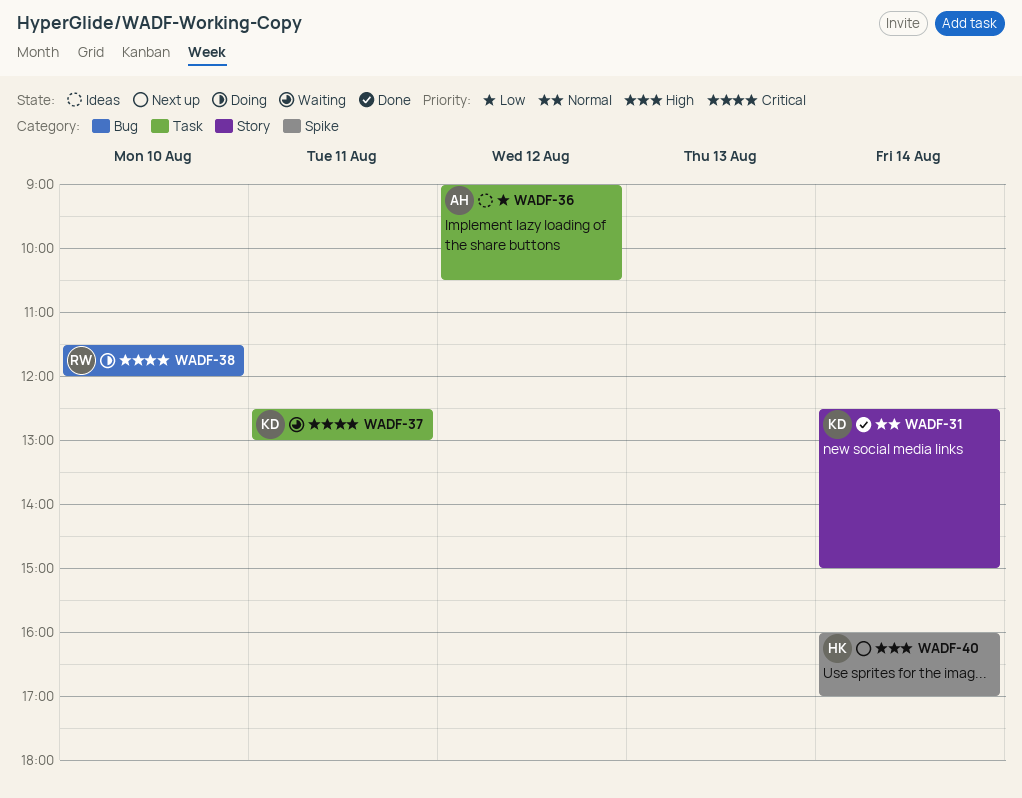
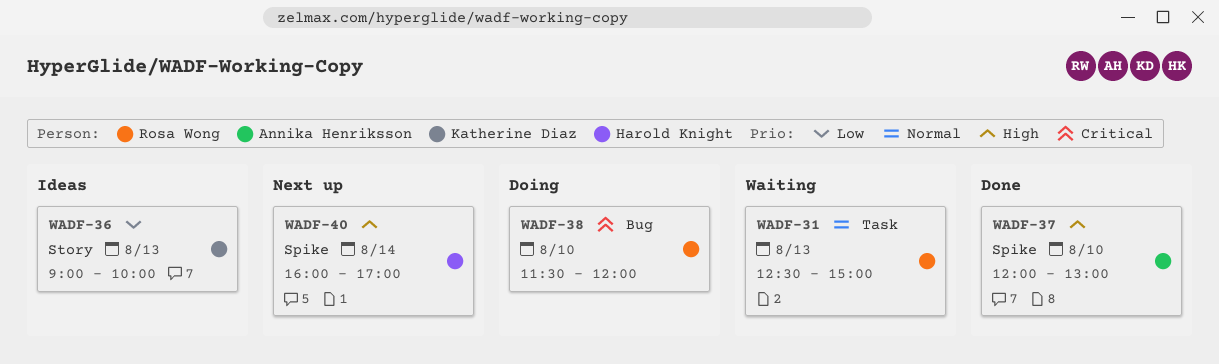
WADF-31, status: Done -> Waiting
WADF-31, owner: Katherine Diaz -> Rosa Wong
WADF-31, label: Story -> Task
WADF-31, day: Aug 14 -> Aug 13
WADF-36, owner: Annika Henriksson -> Katherine Diaz
WADF-36, label: Task -> Story
WADF-36, day: Aug 12 -> Aug 13
WADF-36, ends: 10:30 -> 10:00
WADF-37, status: Waiting -> Done
WADF-37, owner: Katherine Diaz -> Annika Henriksson
WADF-37, priority: Critical -> High
WADF-37, label: Task -> Spike
WADF-37, day: Aug 11 -> Aug 10
WADF-37, begins: 12:30 -> 12:00

